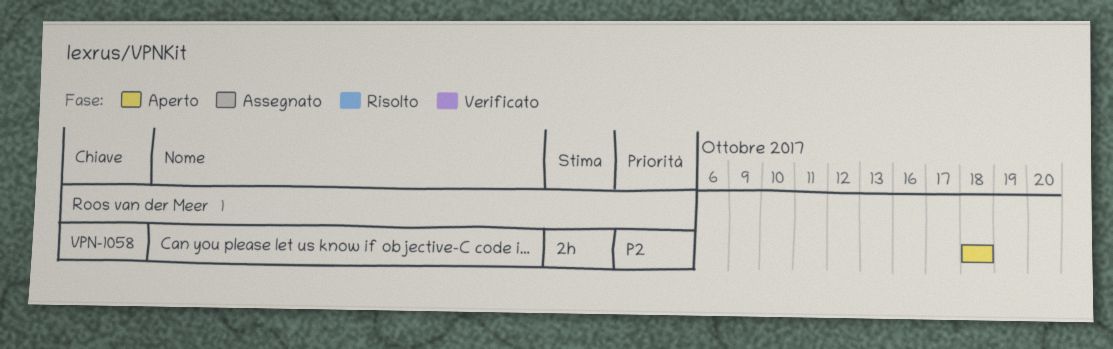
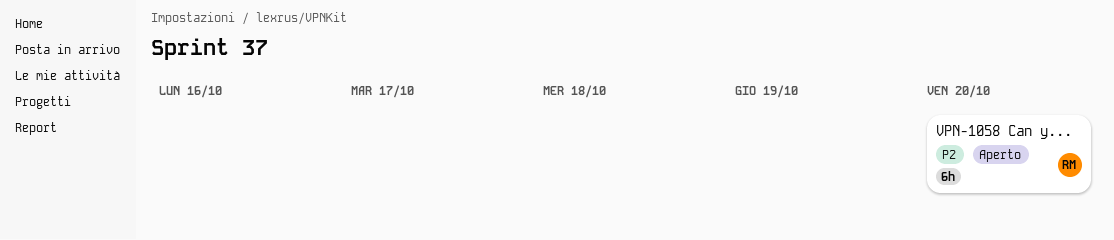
VPN-1058, estimate: 2h -> 6h
VPN-1058, due: Oct 18 -> Oct 20

